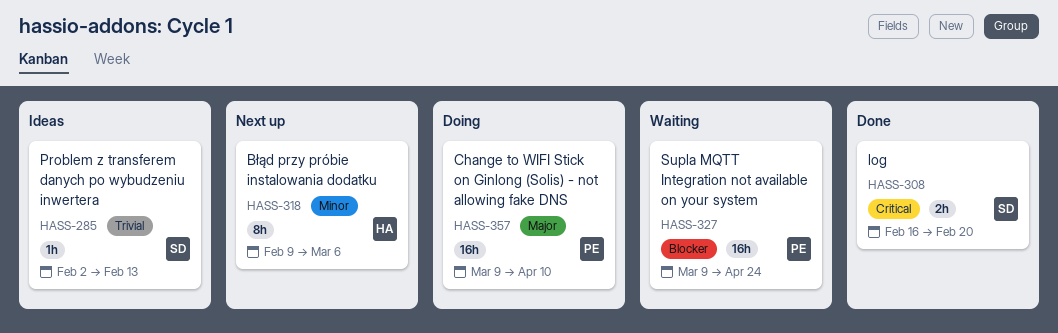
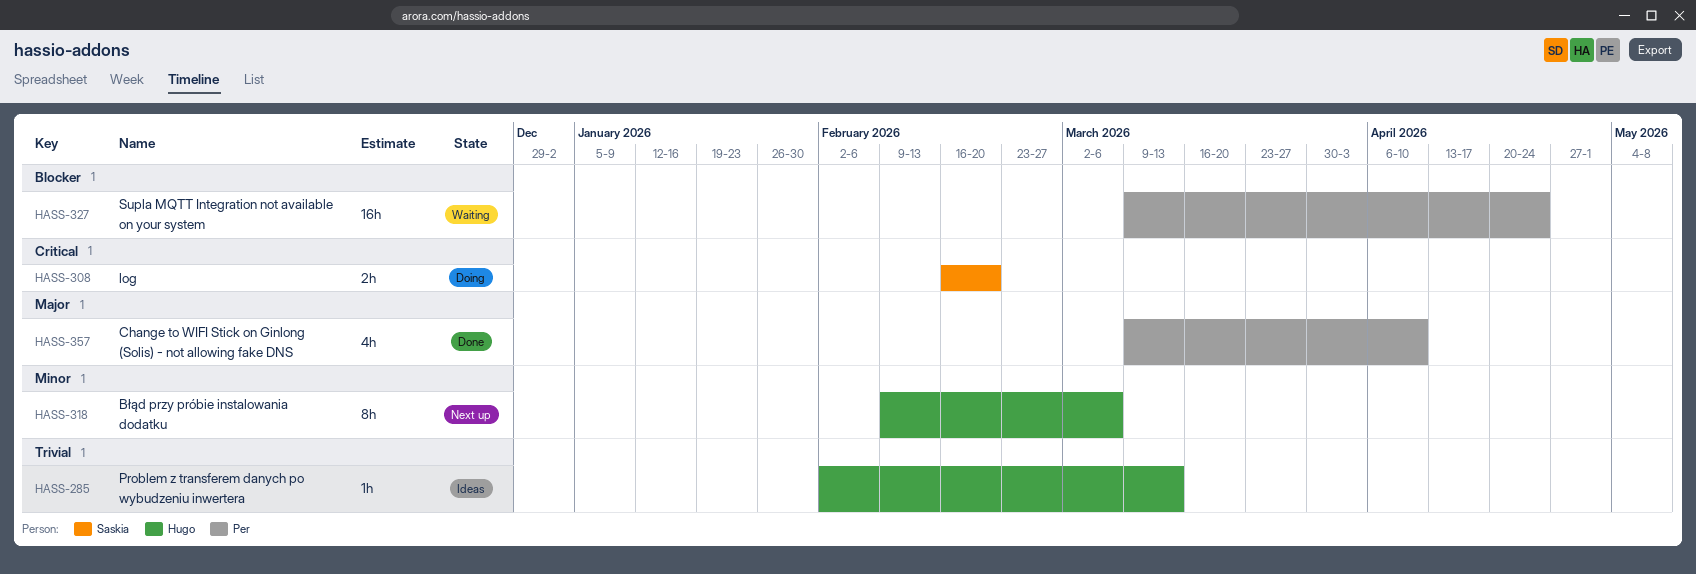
HASS-285, owner: Saskia -> Hugo
HASS-285, due: Feb 13 -> Mar 13
HASS-308, status: Done -> Doing
HASS-357, status: Doing -> Done
HASS-357, estimate: 16h -> 4h

